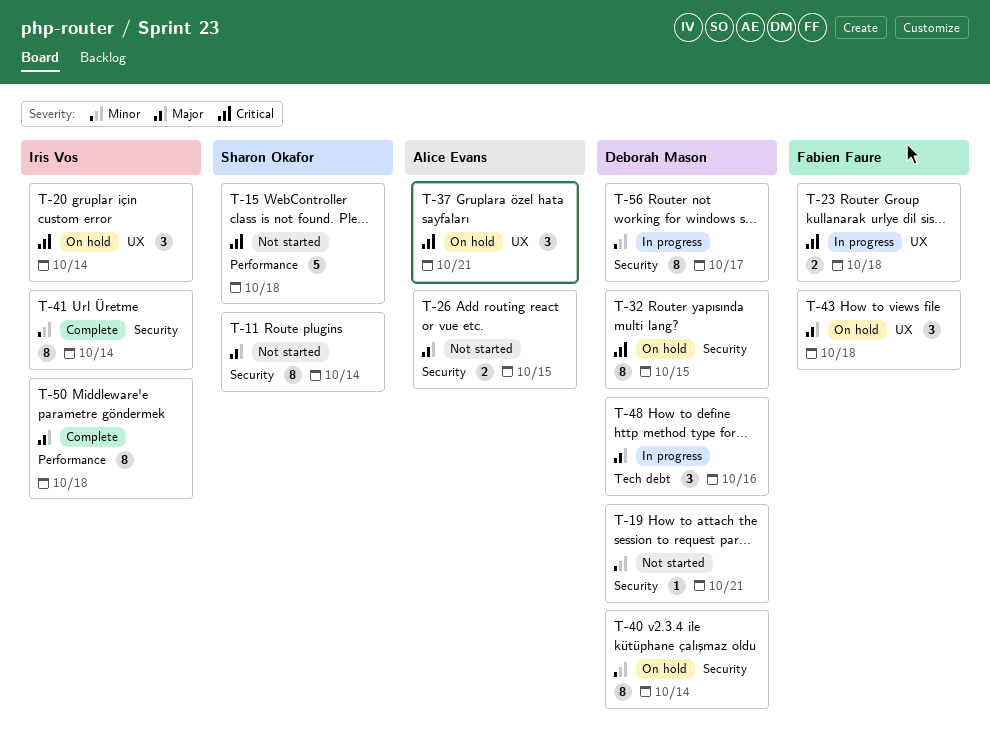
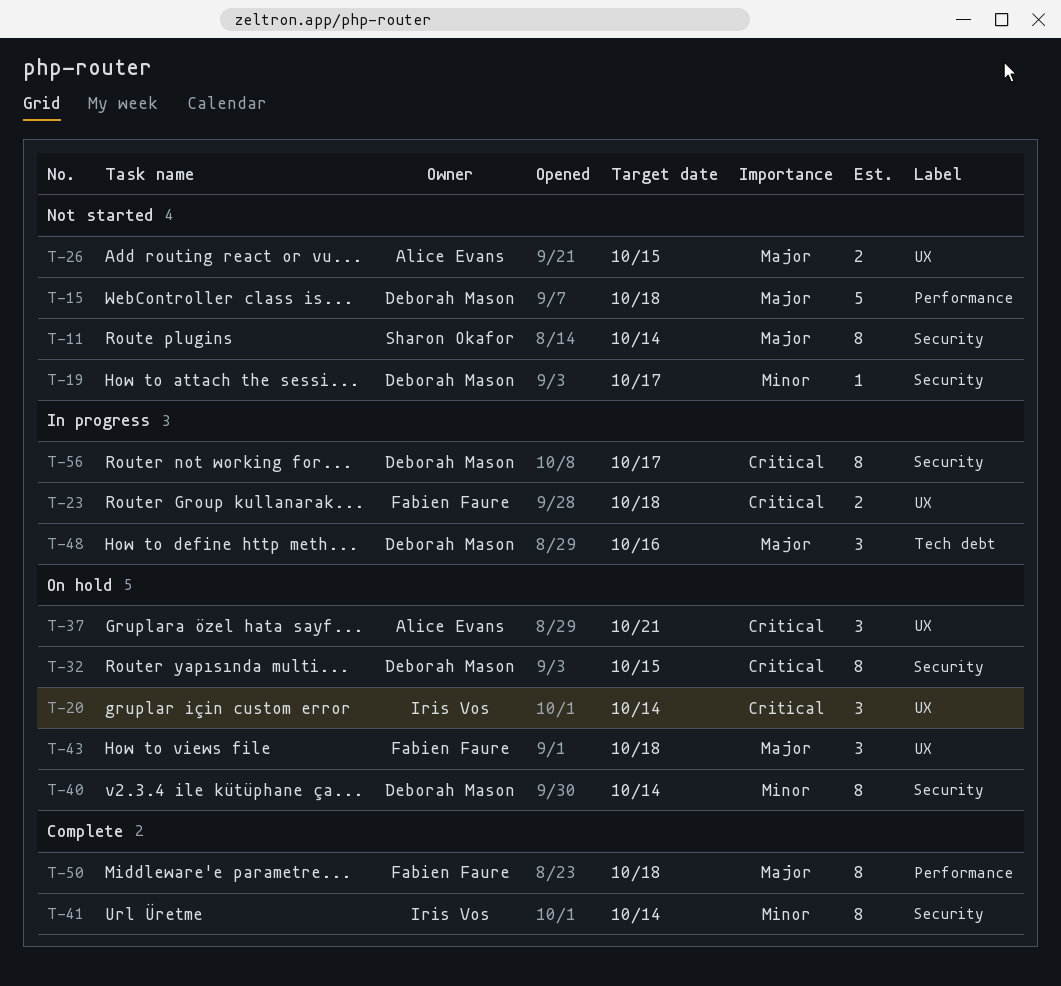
T-15, owner: Sharon Okafor -> Deborah Mason
T-15, priority: Critical -> Major
T-19, due: Oct 21 -> Oct 17
T-26, label: Security -> UX
T-50, owner: Iris Vos -> Fabien Faure
T-56, priority: Minor -> Critical

